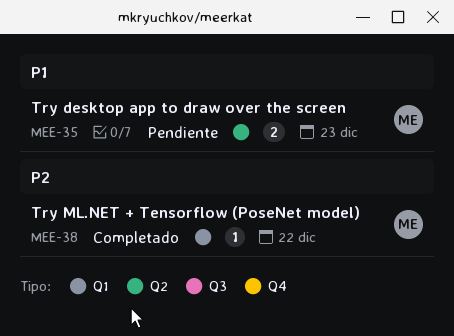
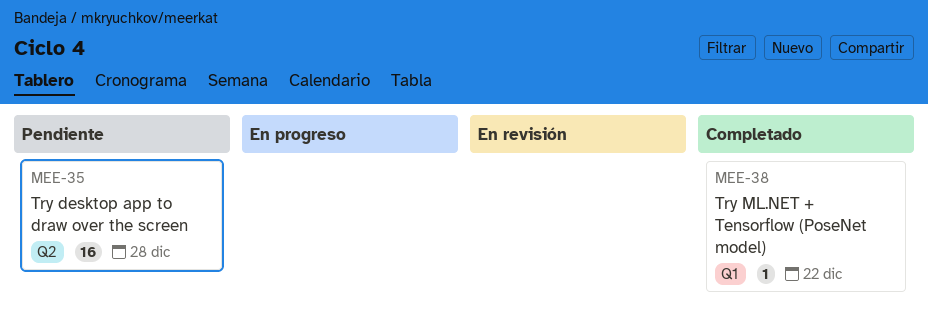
MEE-35, estimate: 2 -> 16
MEE-35, due: Dec 23 -> Dec 28

